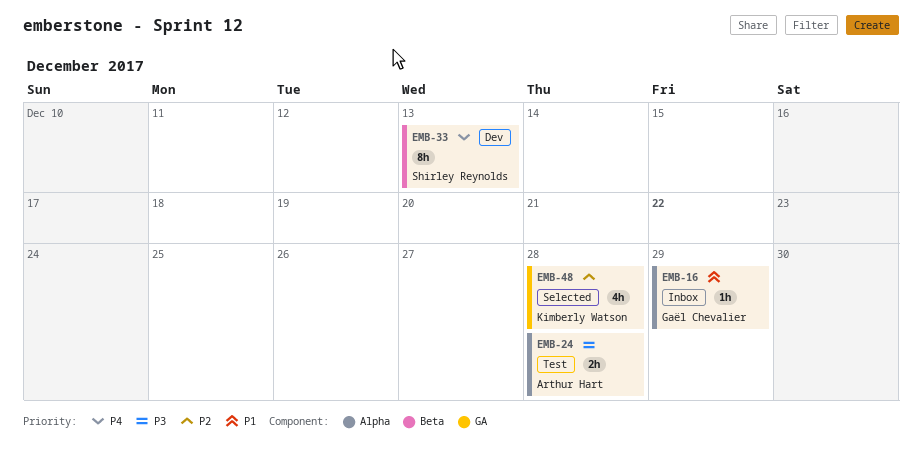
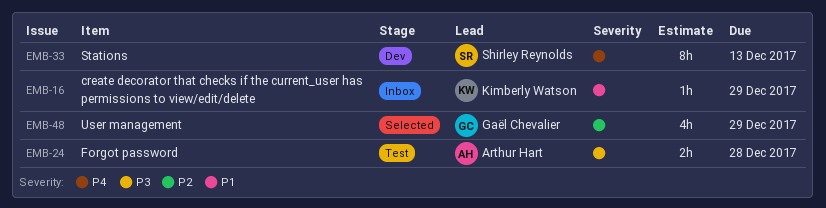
EMB-16, owner: Gaël Chevalier -> Kimberly Watson
EMB-48, owner: Kimberly Watson -> Gaël Chevalier
EMB-48, due: Dec 28 -> Dec 29

